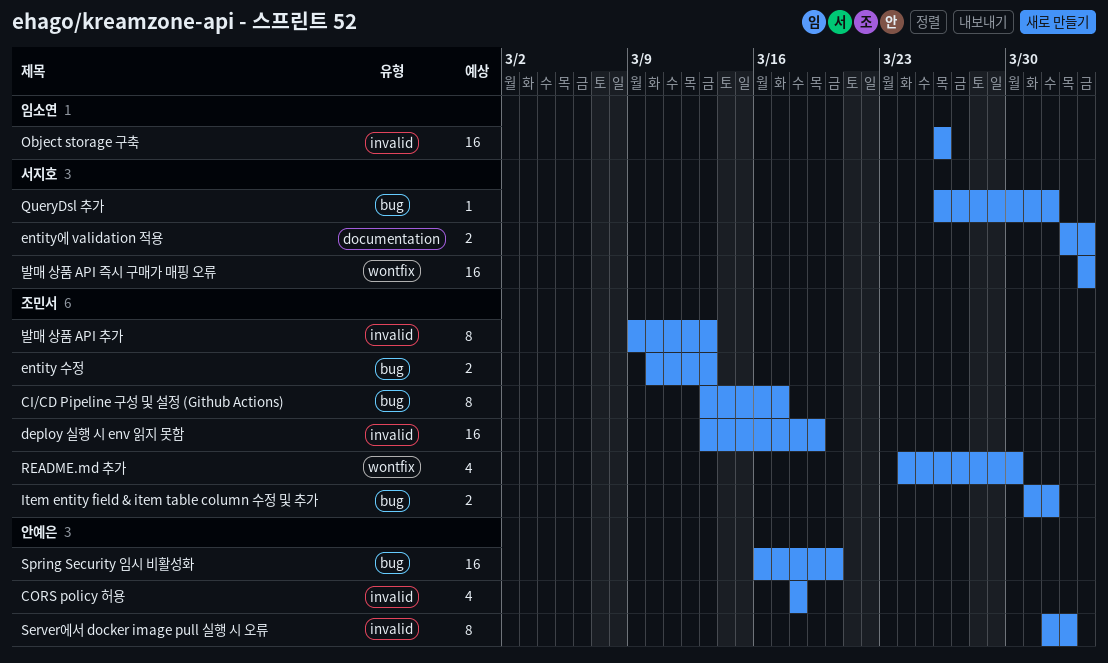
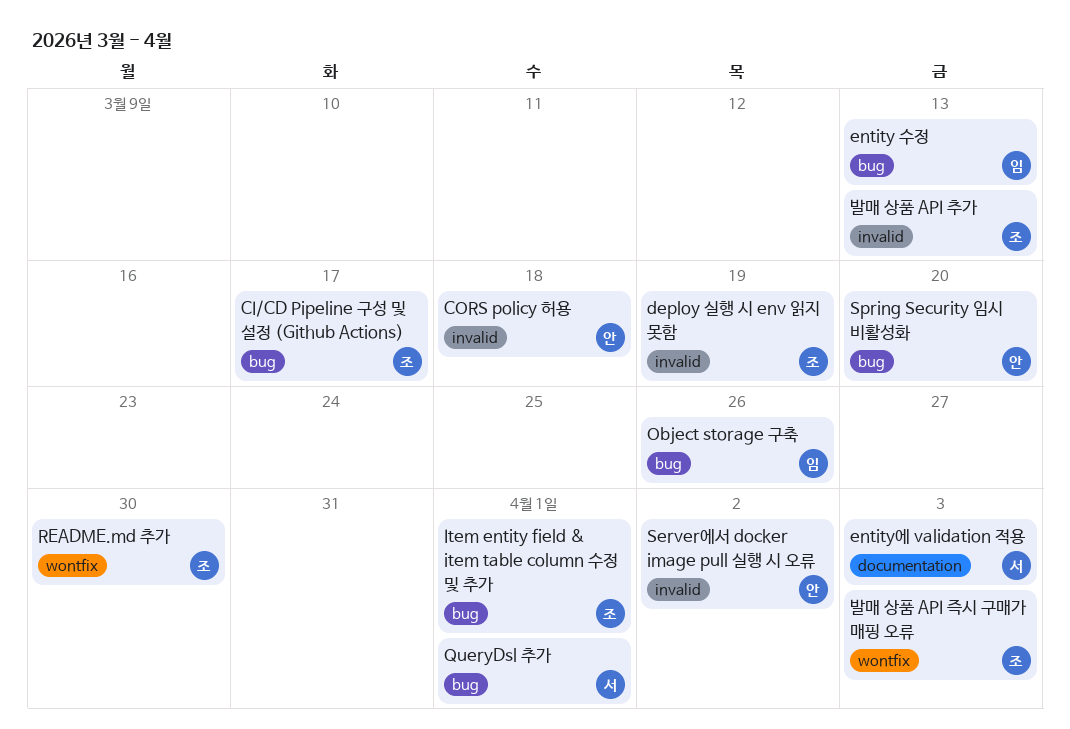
entity 수정, owner: 조민서 -> 임소연
Object storage 구축, label: invalid -> bug
발매 상품 API 즉시 구매가 매핑 오류, owner: 서지호 -> 조민서

